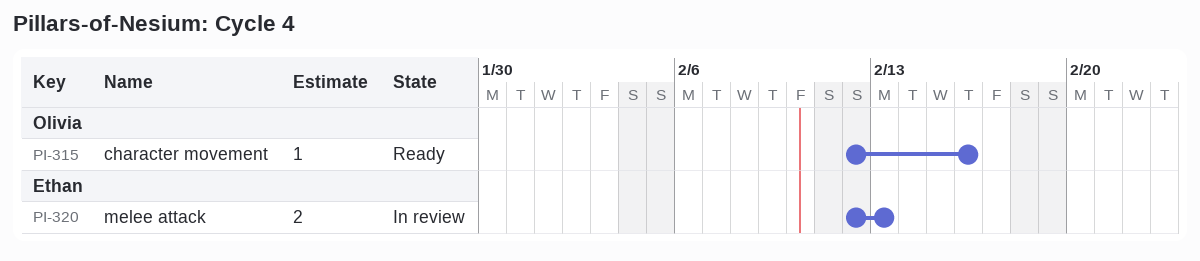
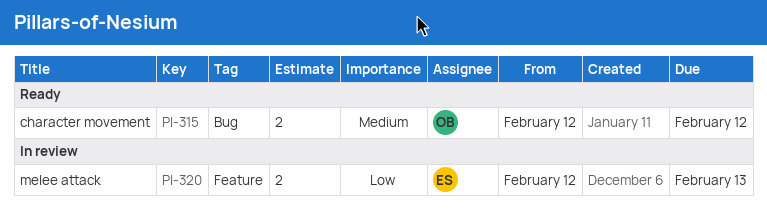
PI-315, estimate: 1 -> 2
PI-315, due: Feb 16 -> Feb 12

